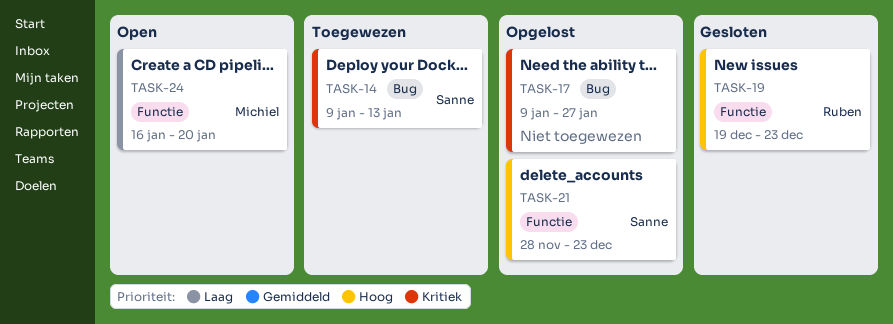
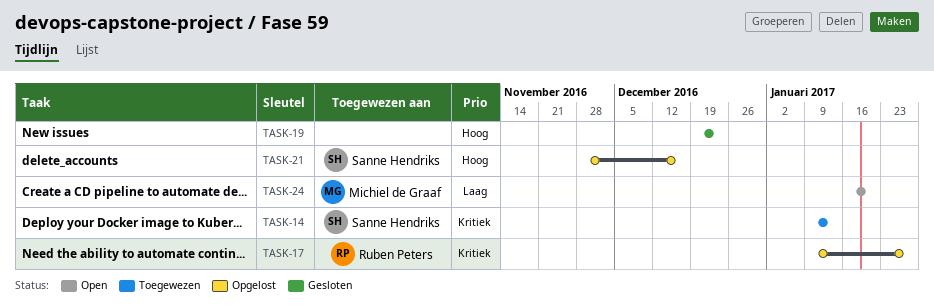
TASK-17, owner: none -> Ruben Peters
TASK-19, owner: Ruben Peters -> none
TASK-21, due: Dec 23 -> Dec 16

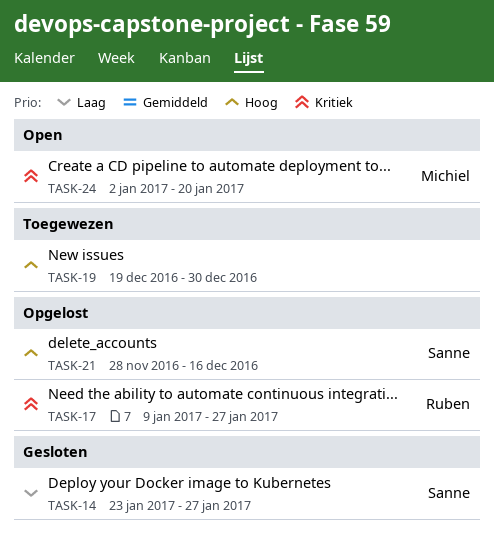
TASK-14, status: Toegewezen -> Gesloten
TASK-14, priority: Kritiek -> Laag
TASK-14, start: Jan 9 -> Jan 23
TASK-14, due: Jan 13 -> Jan 27
TASK-19, status: Gesloten -> Toegewezen
TASK-19, due: Dec 23 -> Dec 30
TASK-24, priority: Laag -> Kritiek
TASK-24, start: Jan 16 -> Jan 2

